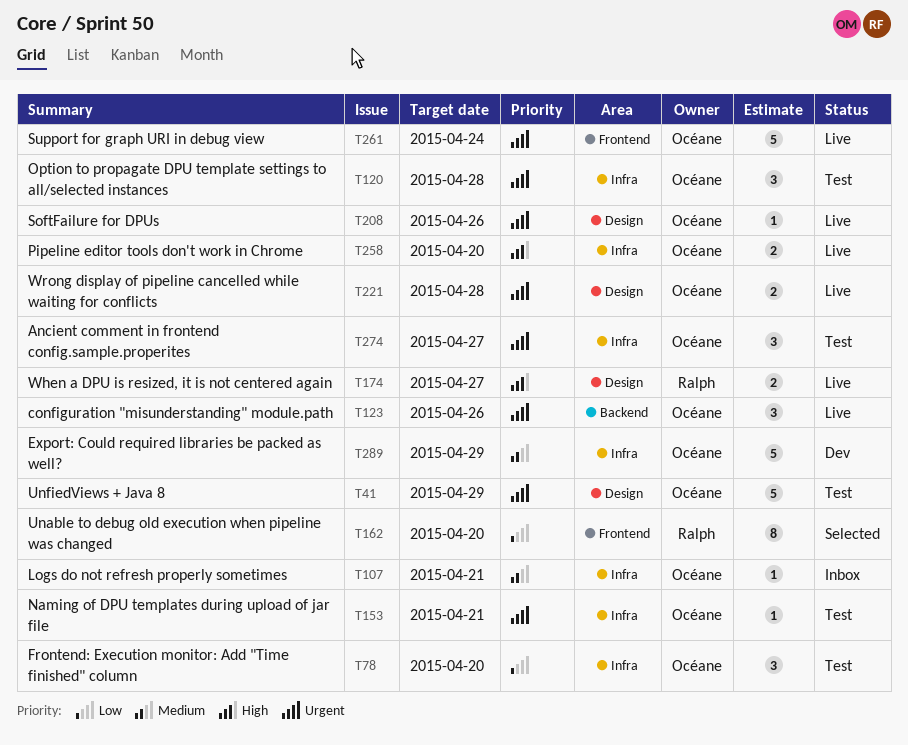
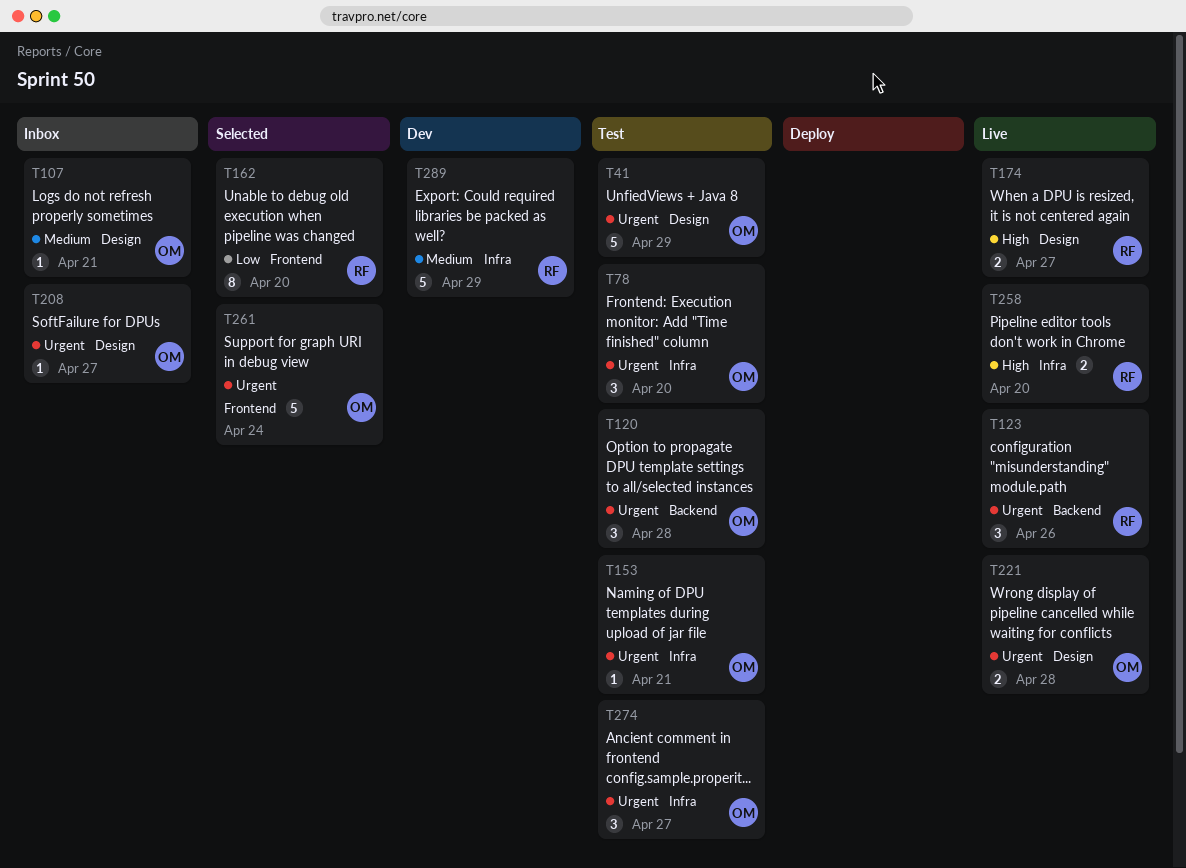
T78, priority: Low -> Urgent
T107, label: Infra -> Design
T120, label: Infra -> Backend
T123, owner: Océane -> Ralph
T208, status: Live -> Inbox
T208, due: Apr 26 -> Apr 27
T258, owner: Océane -> Ralph
T261, status: Live -> Selected
T289, owner: Océane -> Ralph

